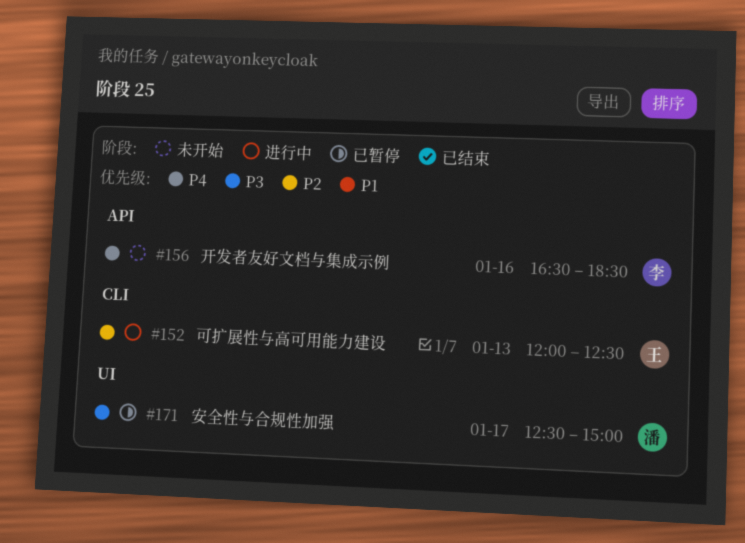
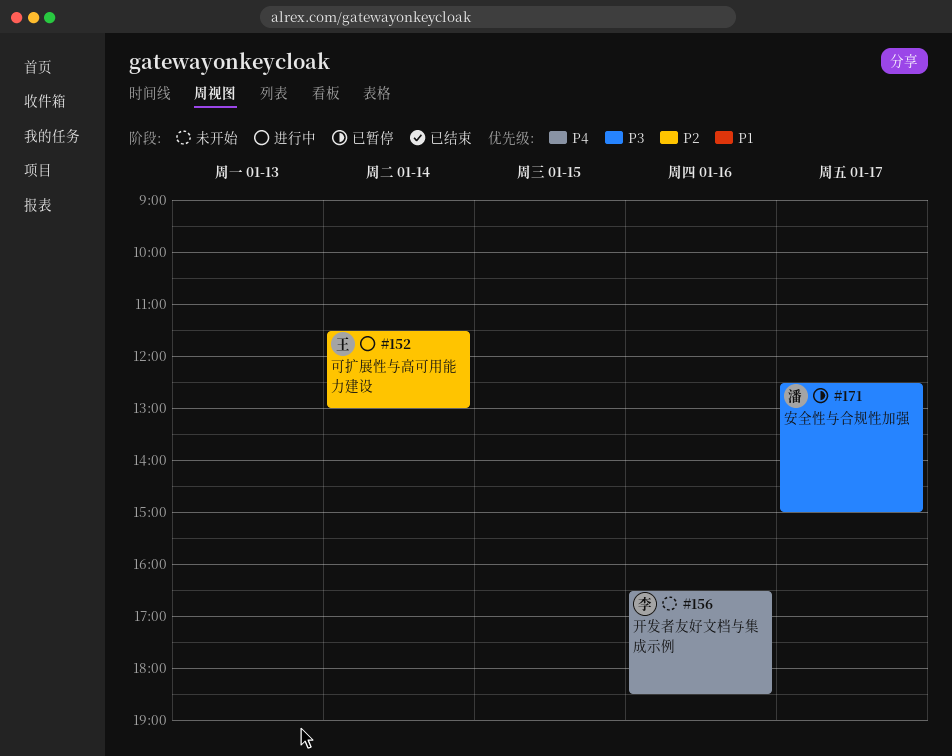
#152, day: Jan 13 -> Jan 14
#152, begins: 12:00 -> 11:30
#152, ends: 12:30 -> 13:00

